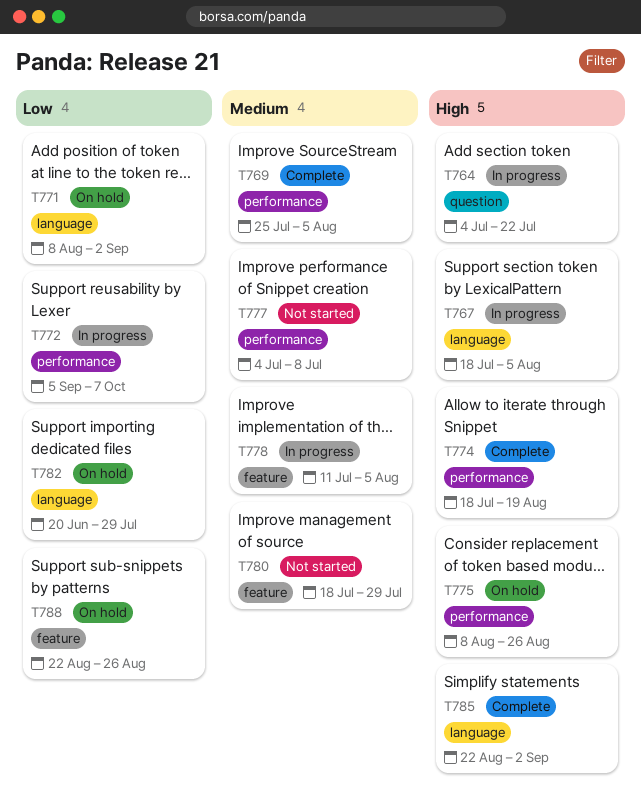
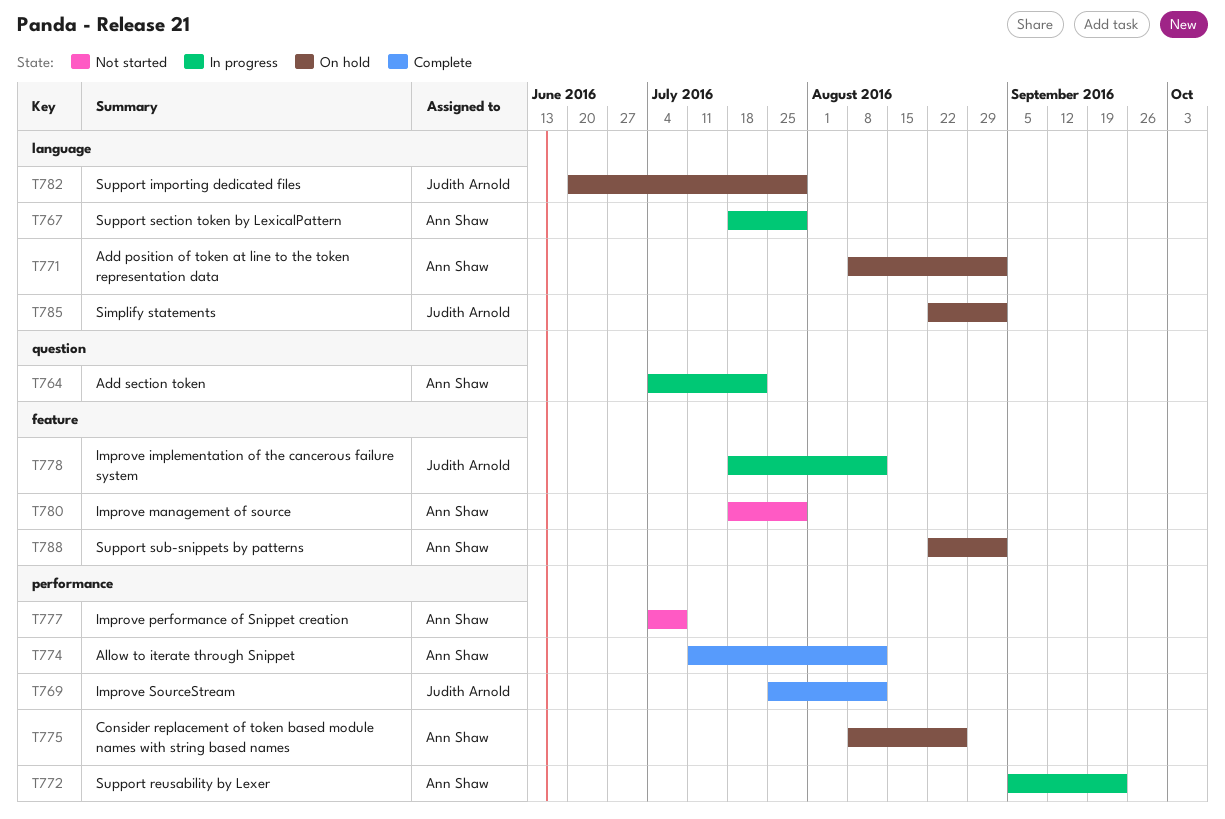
T767, due: Aug 5 -> Jul 29
T769, due: Aug 5 -> Aug 12
T772, due: Oct 7 -> Sep 23
T774, start: Jul 18 -> Jul 11
T774, due: Aug 19 -> Aug 12
T778, start: Jul 11 -> Jul 18
T778, due: Aug 5 -> Aug 12
T785, status: Complete -> On hold
T788, due: Aug 26 -> Sep 2

